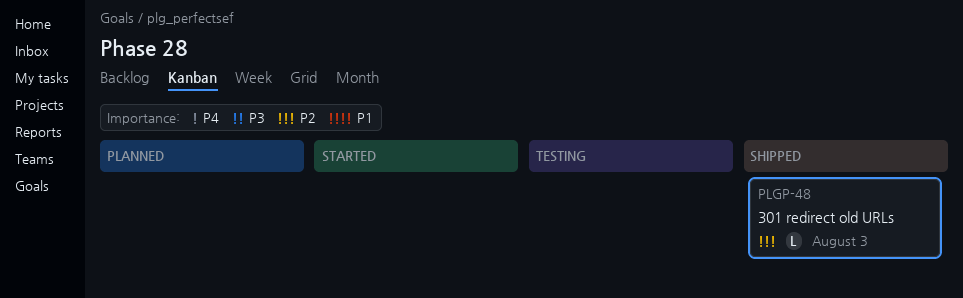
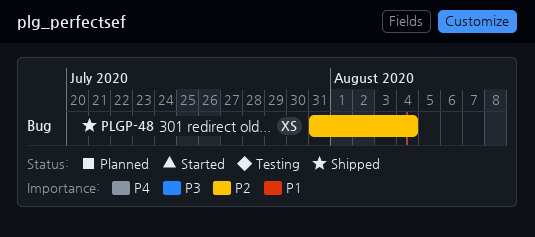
PLGP-48, estimate: L -> XS
PLGP-48, due: Aug 3 -> Aug 4

